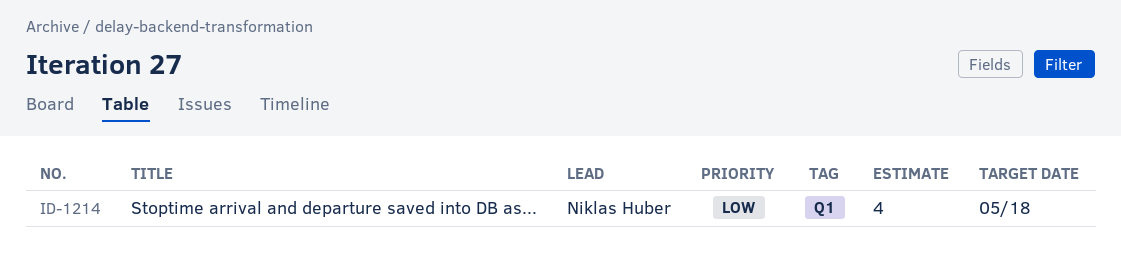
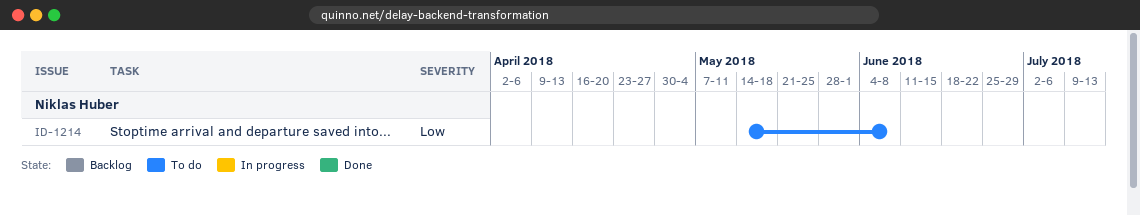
ID-1214, due: May 18 -> Jun 8

